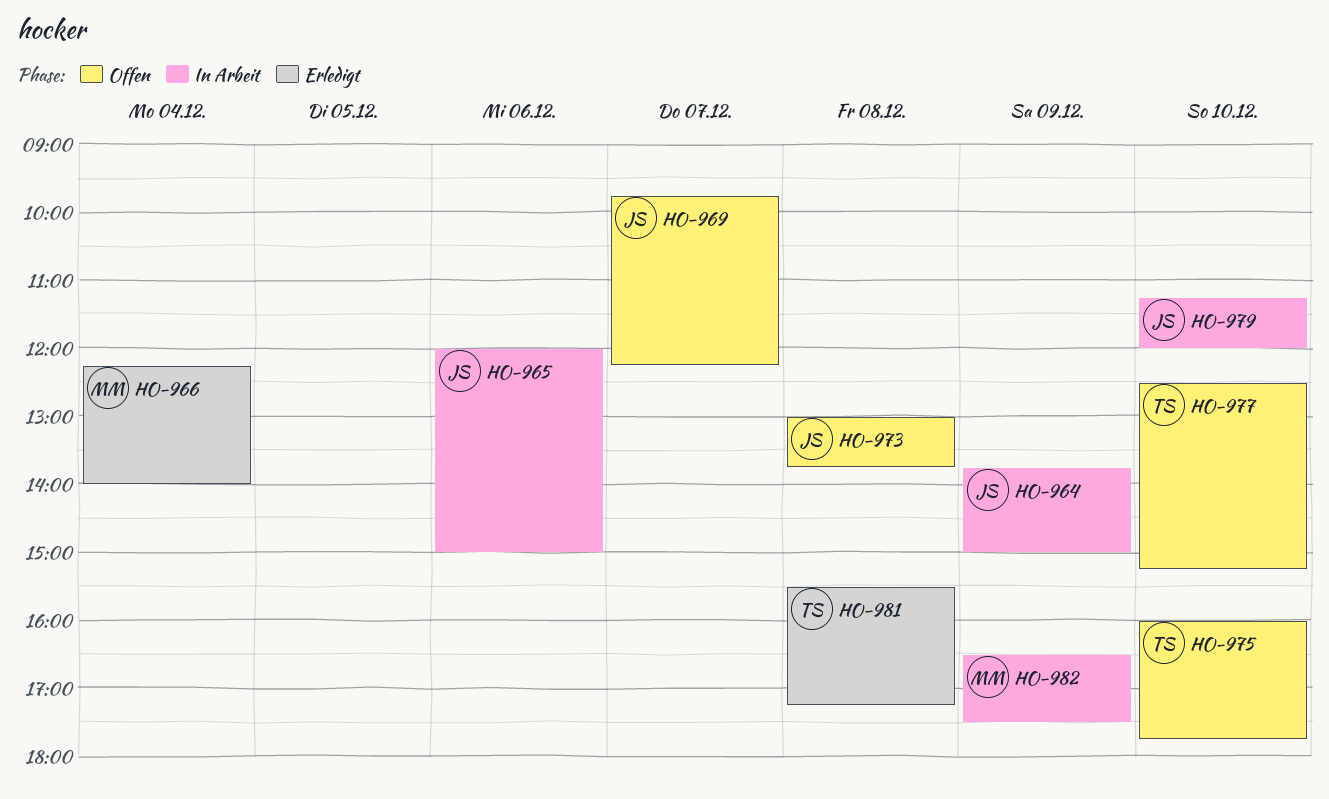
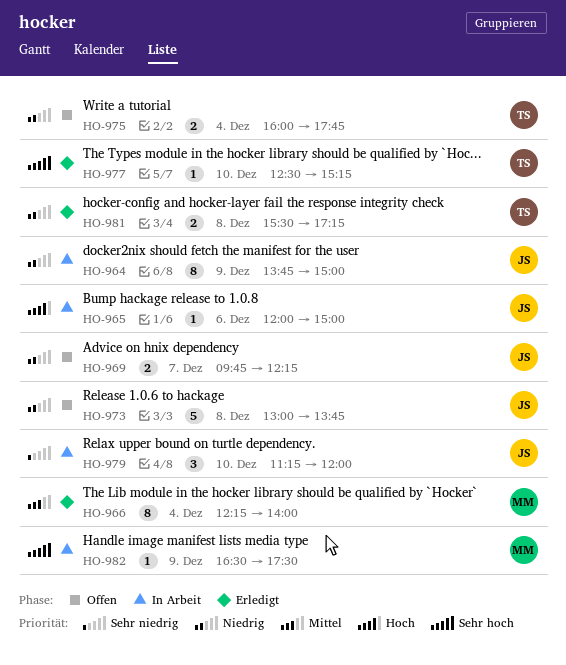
HO-975, day: Dec 10 -> Dec 4
HO-977, status: Offen -> Erledigt

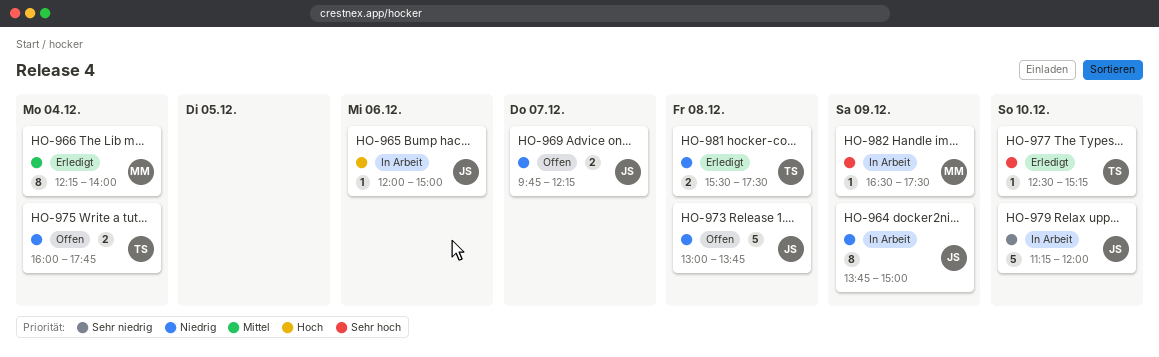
HO-979, estimate: 3 -> 5
HO-981, ends: 17:15 -> 17:30

